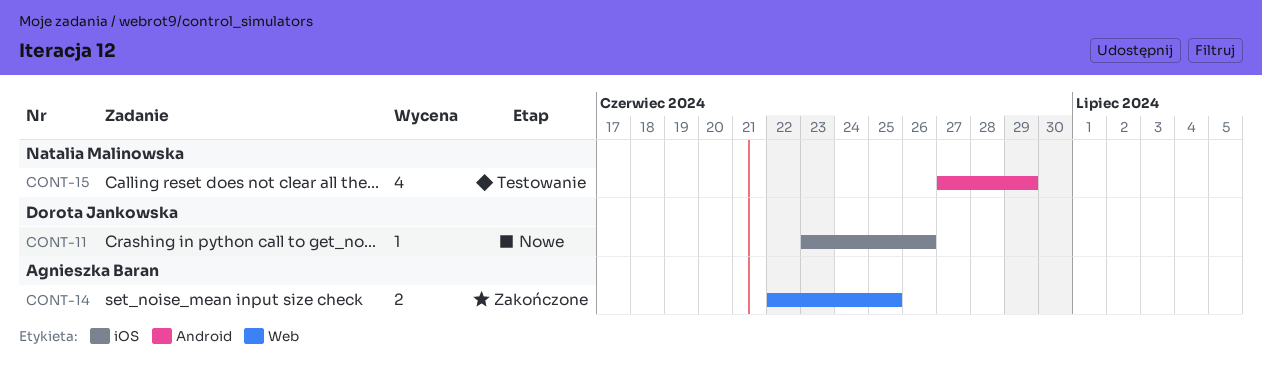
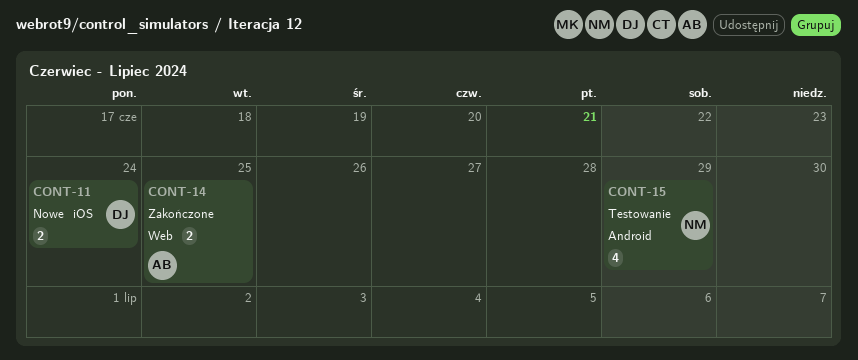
CONT-11, estimate: 1 -> 2
CONT-11, due: Jun 26 -> Jun 24

